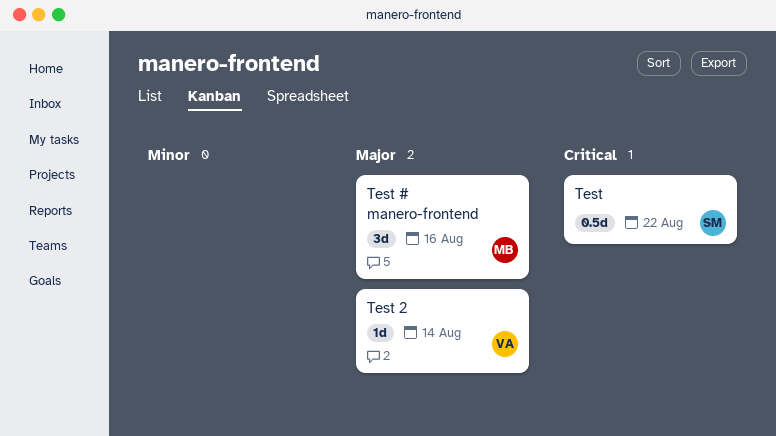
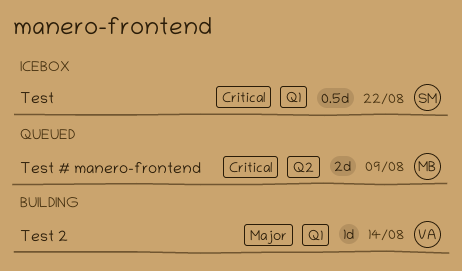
Test # manero-frontend, priority: Major -> Critical
Test # manero-frontend, estimate: 3d -> 2d
Test # manero-frontend, due: Aug 16 -> Aug 9

